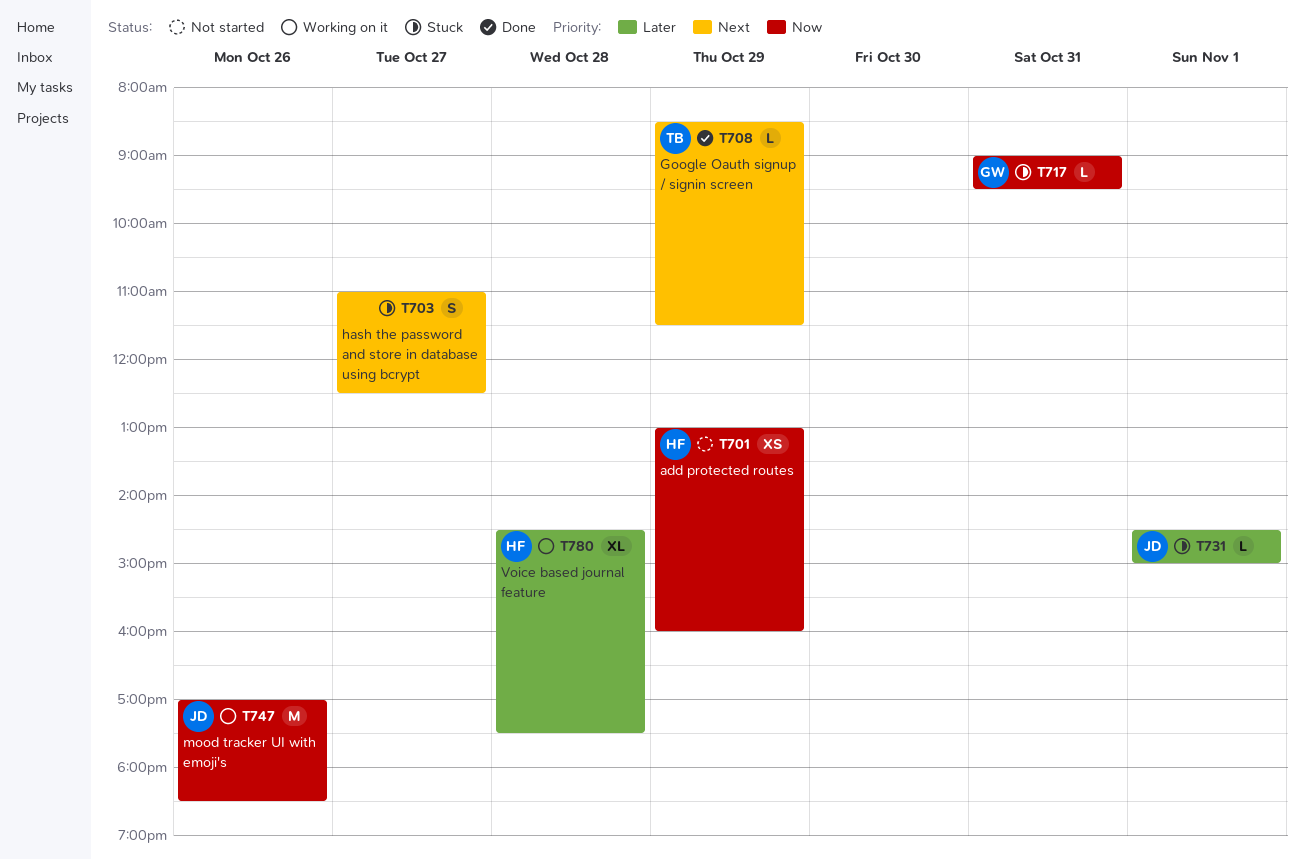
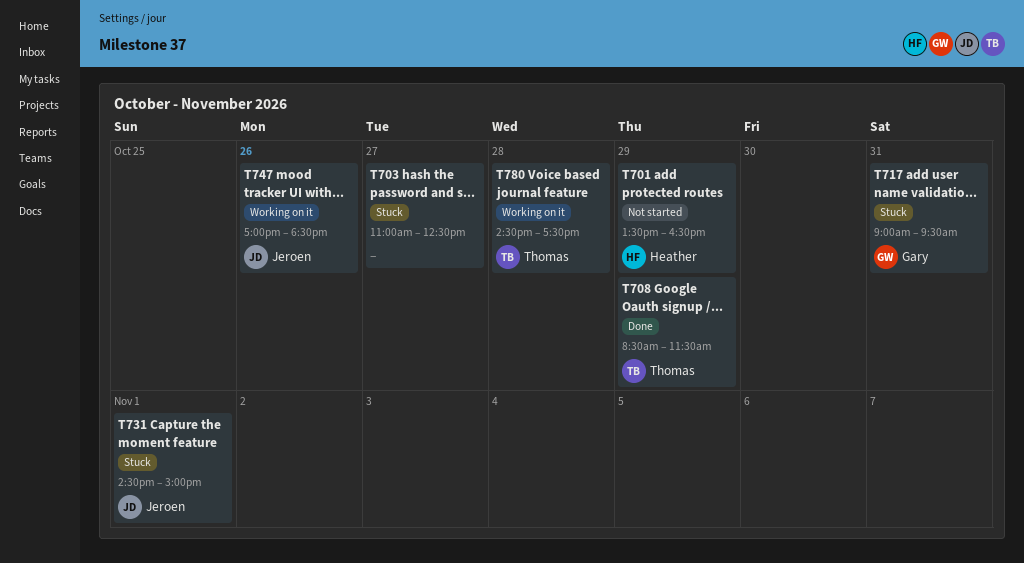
T701, begins: 13:00 -> 13:30
T701, ends: 16:00 -> 16:30
T780, owner: Heather -> Thomas

